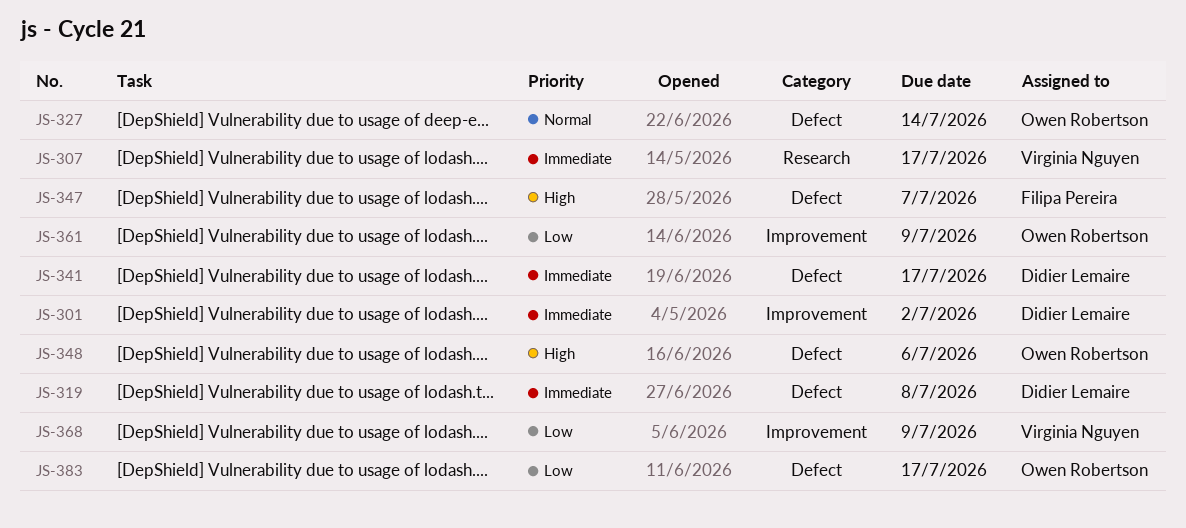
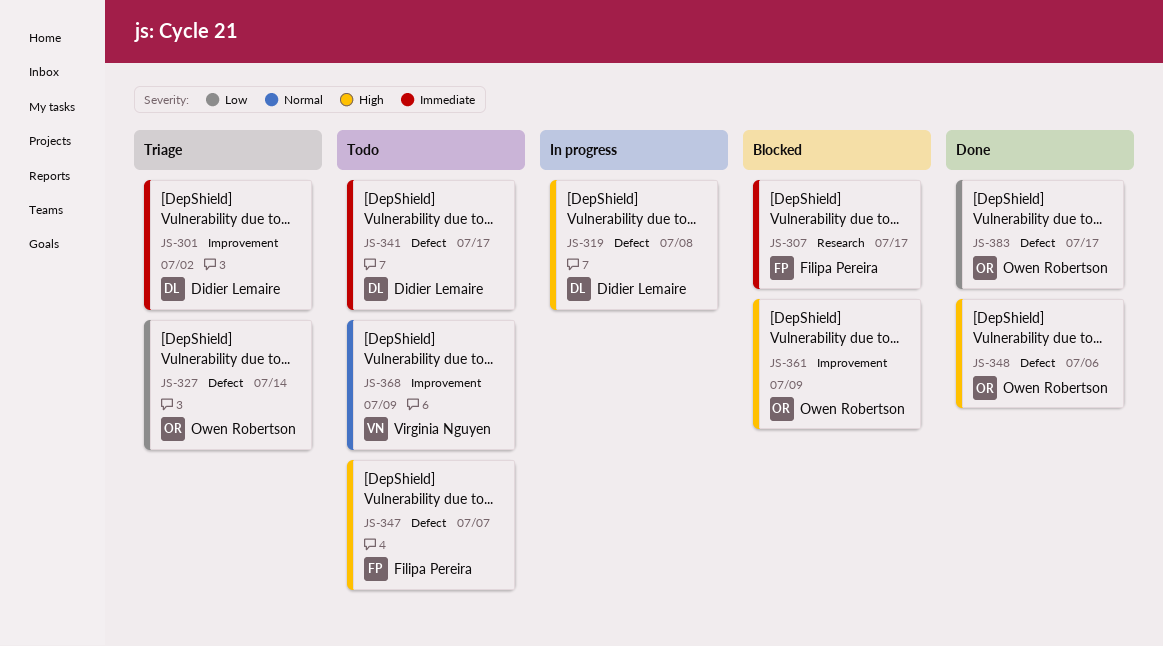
JS-307, owner: Virginia Nguyen -> Filipa Pereira
JS-319, priority: Immediate -> High
JS-327, priority: Normal -> Low
JS-361, priority: Low -> High
JS-368, priority: Low -> Normal

